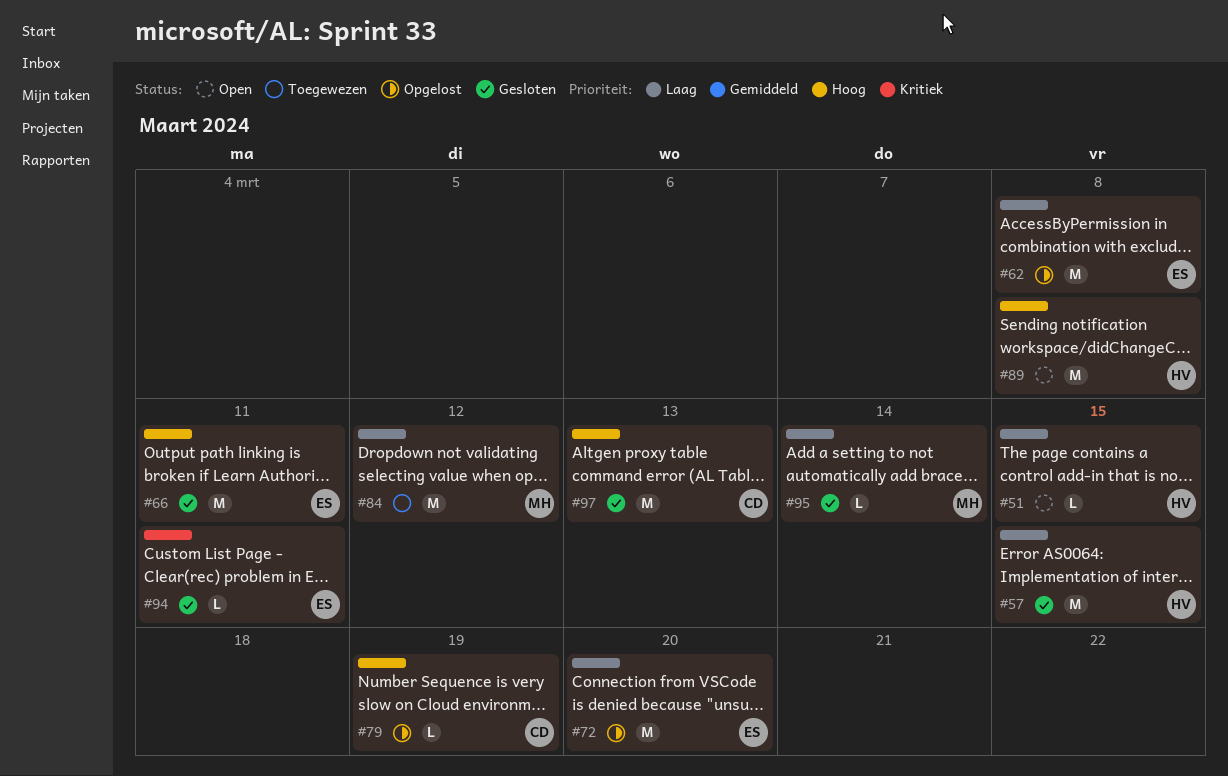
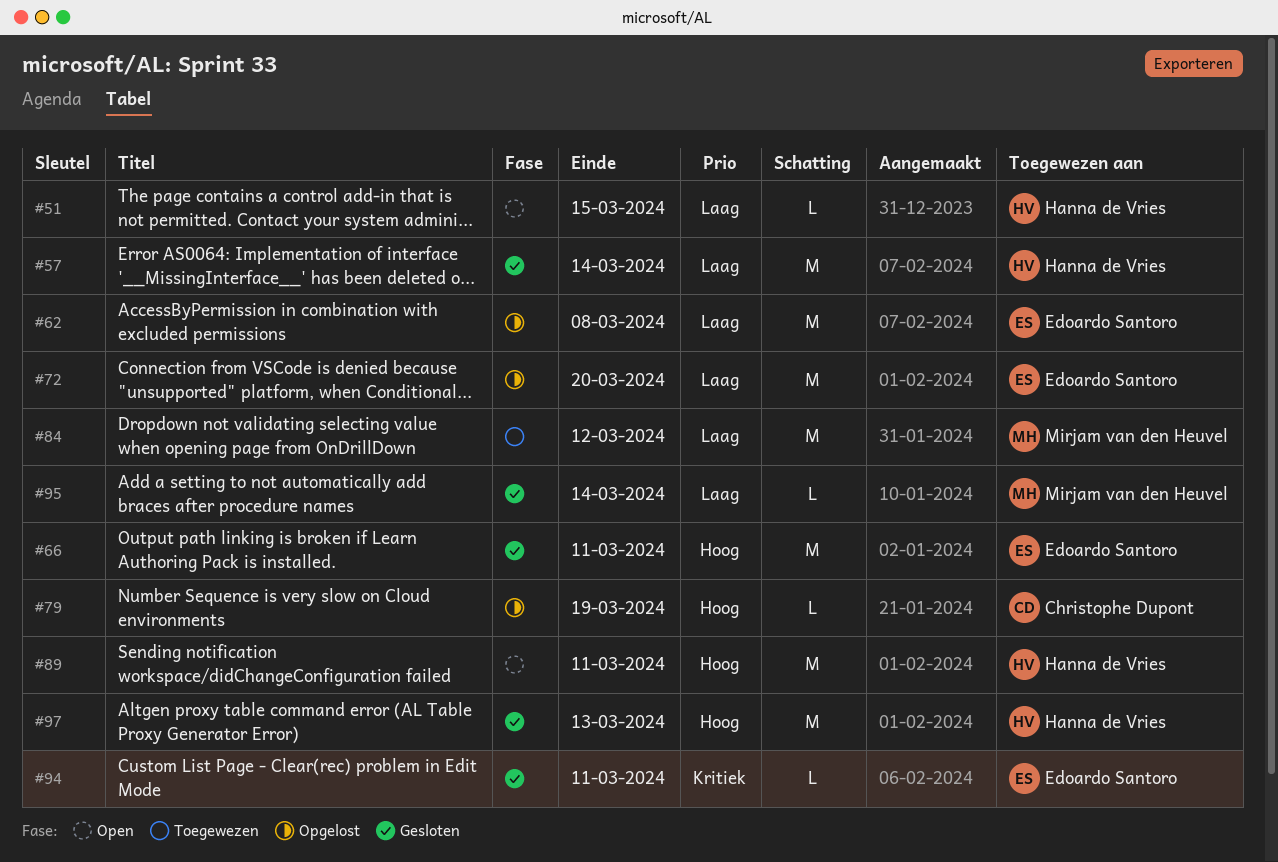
#57, due: Mar 15 -> Mar 14
#89, due: Mar 8 -> Mar 11
#97, owner: Christophe Dupont -> Hanna de Vries

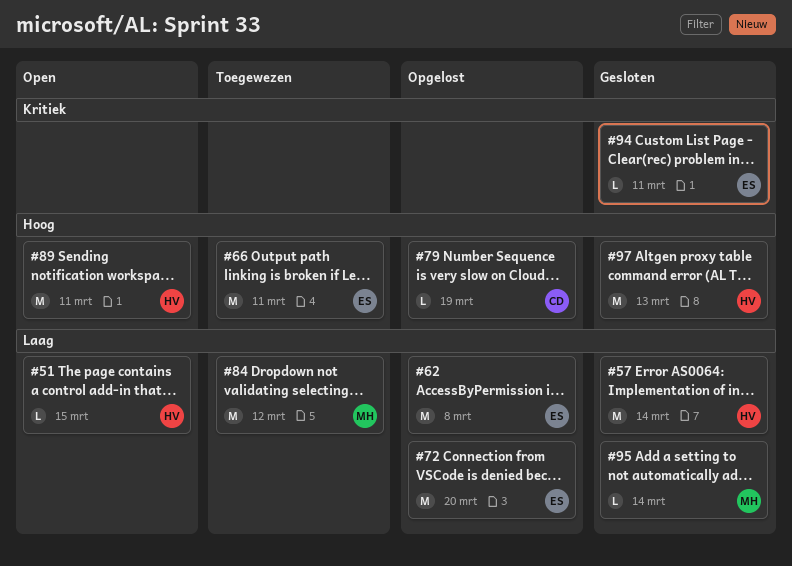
#66, status: Gesloten -> Toegewezen

